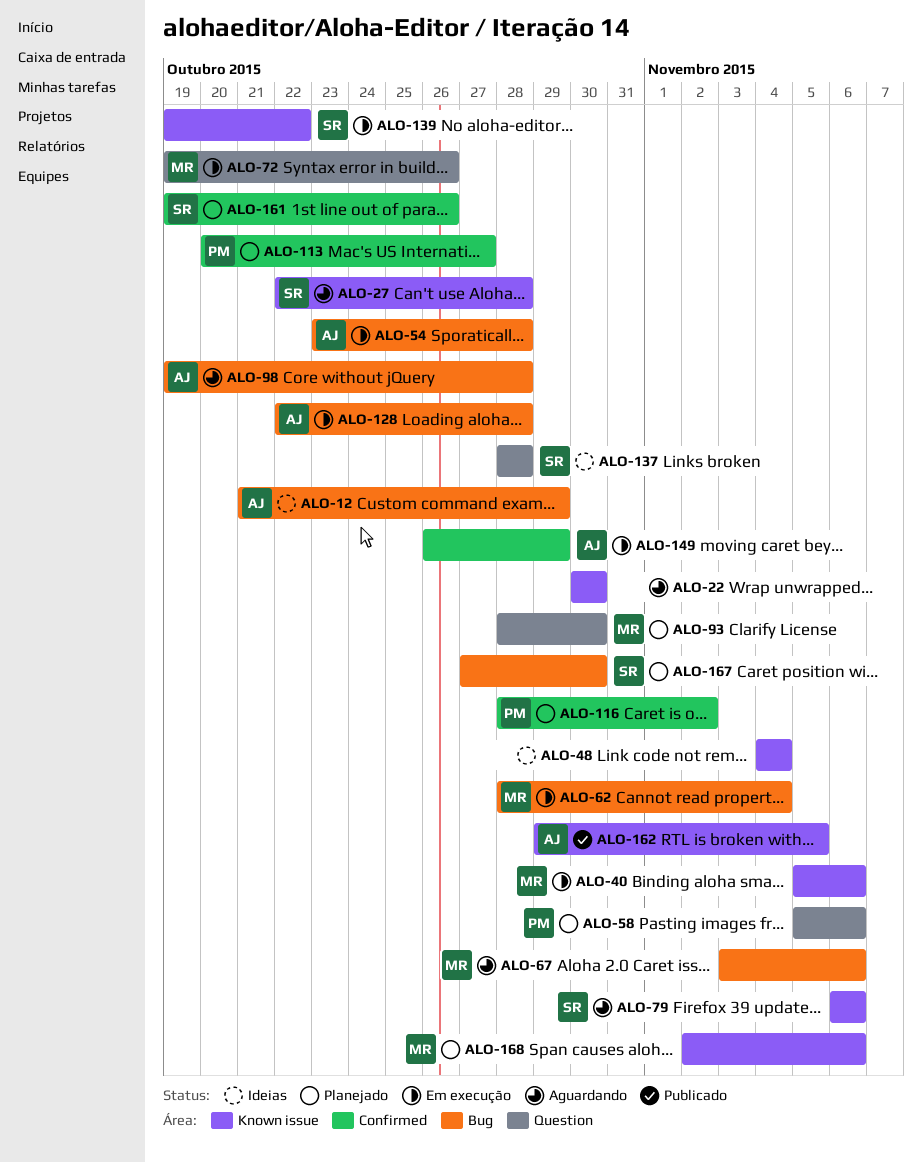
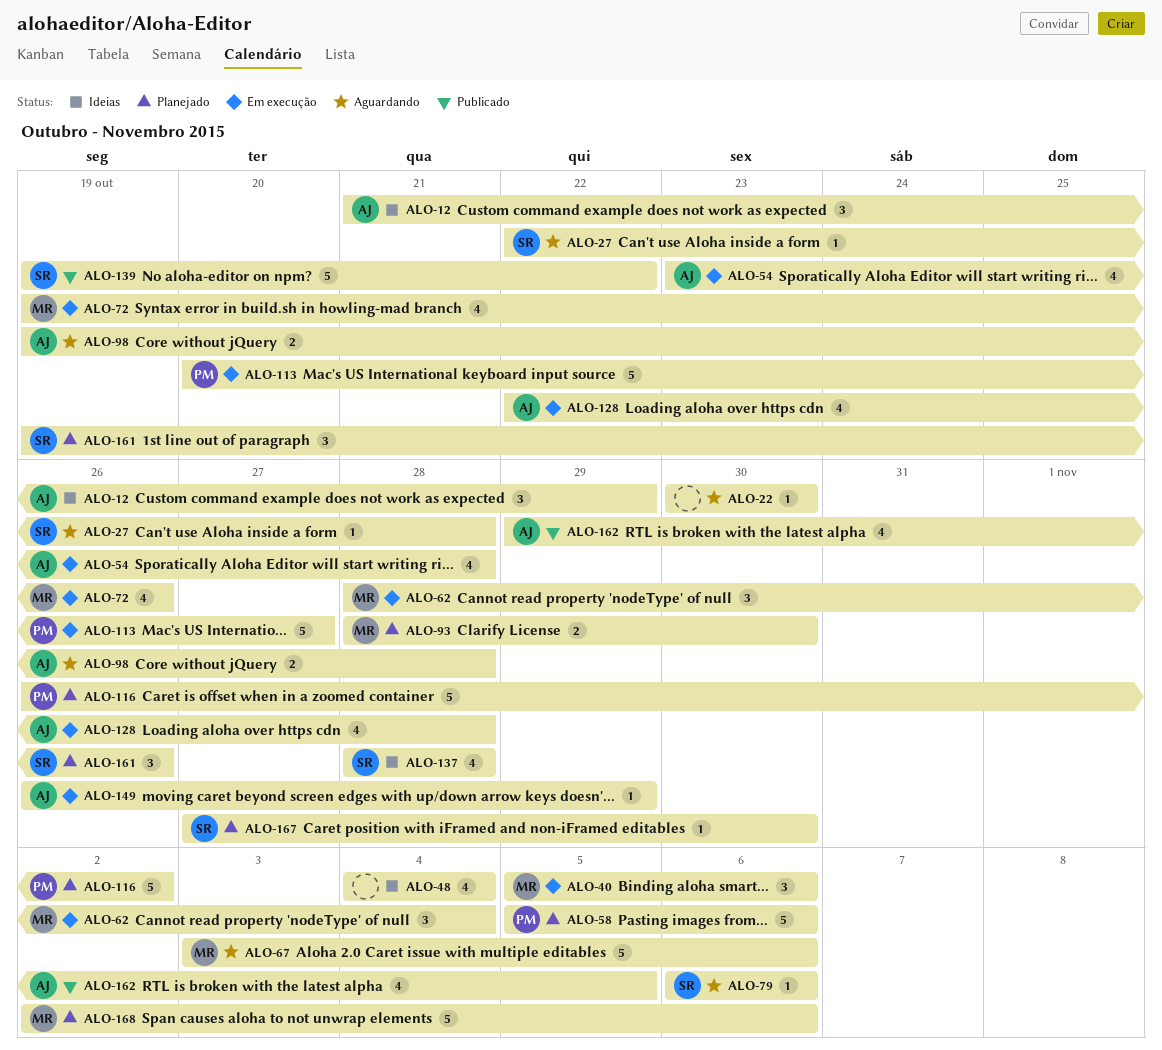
ALO-113, status: Planejado -> Em execução
ALO-116, start: Oct 28 -> Oct 26
ALO-139, status: Em execução -> Publicado

